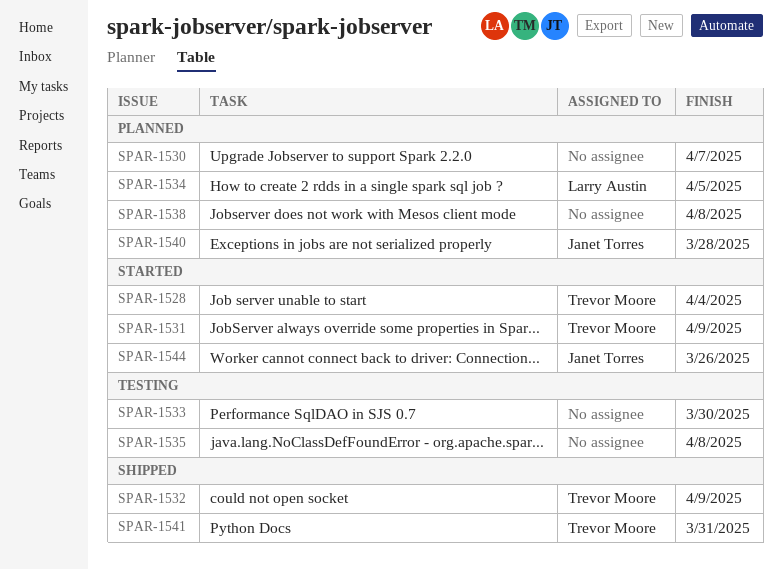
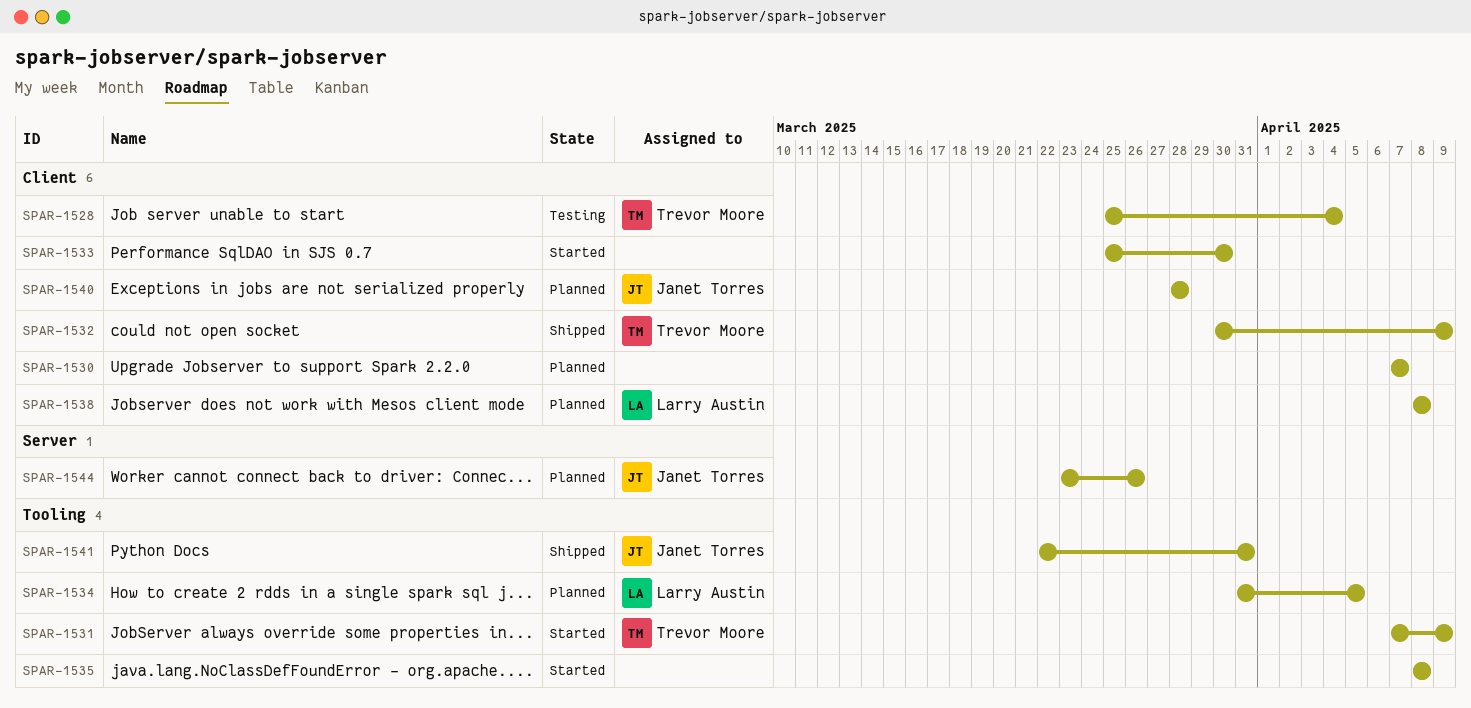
SPAR-1528, status: Started -> Testing
SPAR-1533, status: Testing -> Started
SPAR-1535, status: Testing -> Started
SPAR-1538, owner: none -> Larry Austin
SPAR-1541, owner: Trevor Moore -> Janet Torres
SPAR-1544, status: Started -> Planned

